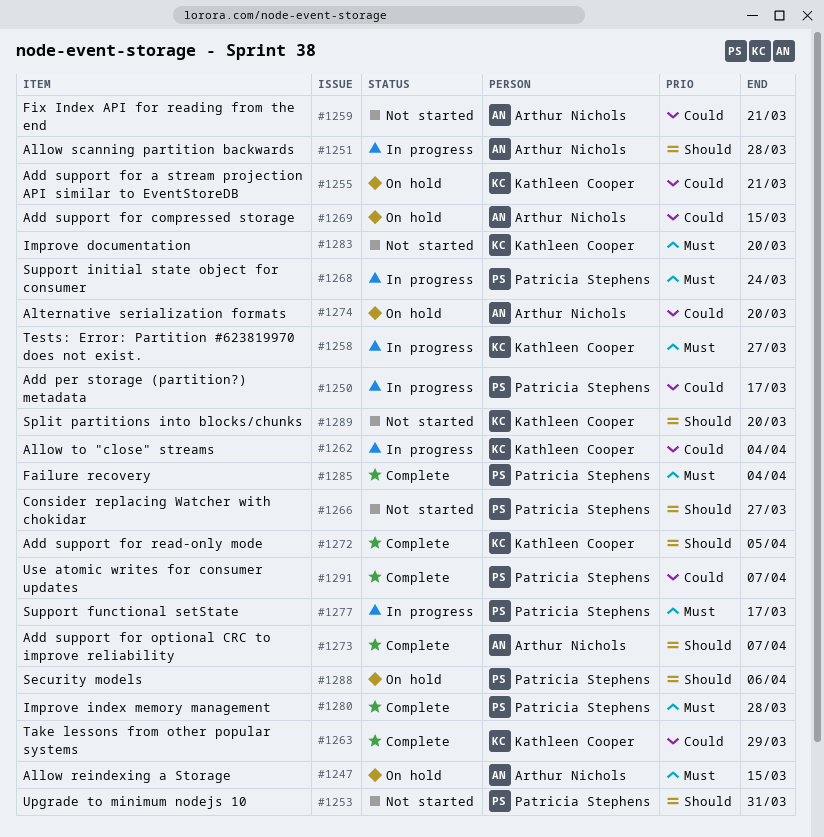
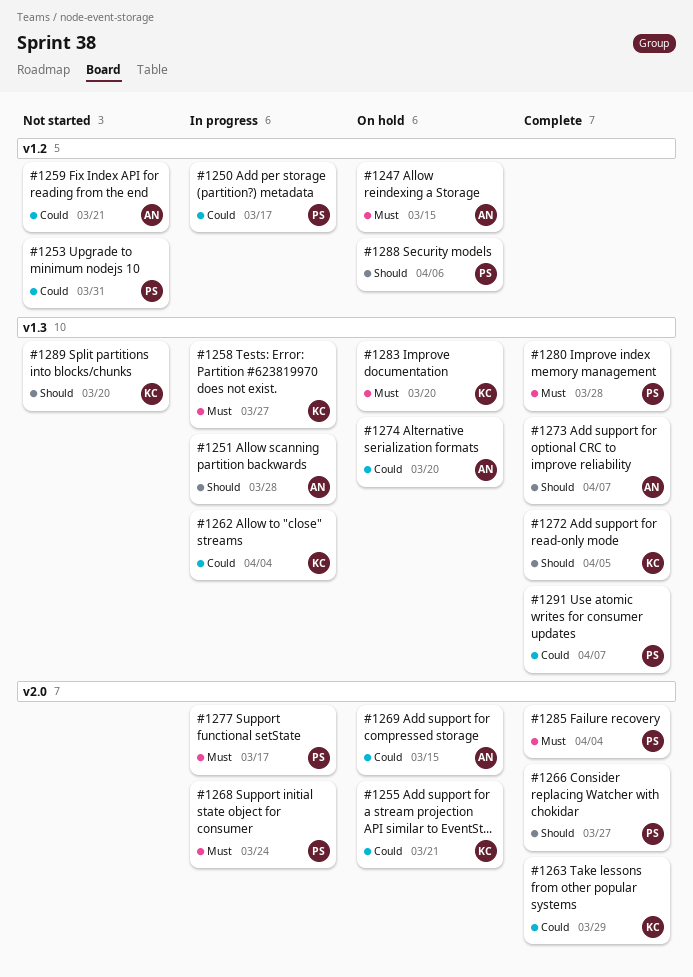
#1253, priority: Should -> Could
#1266, status: Not started -> Complete
#1283, status: Not started -> On hold

